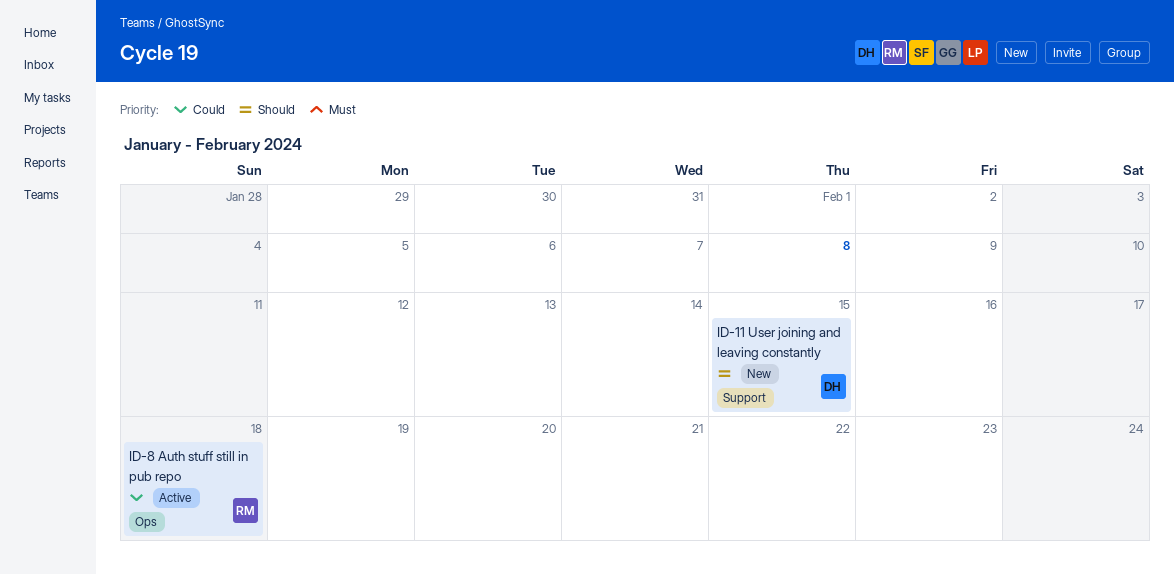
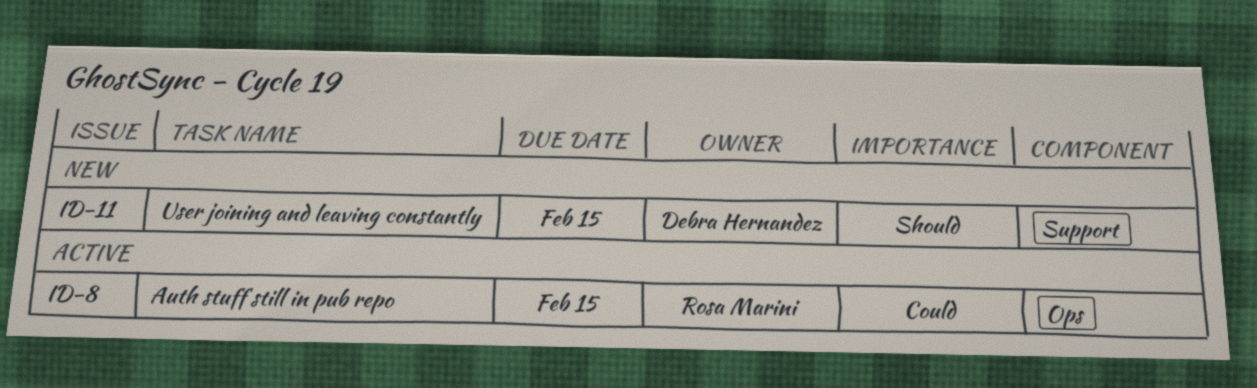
ID-8, due: Feb 18 -> Feb 15

